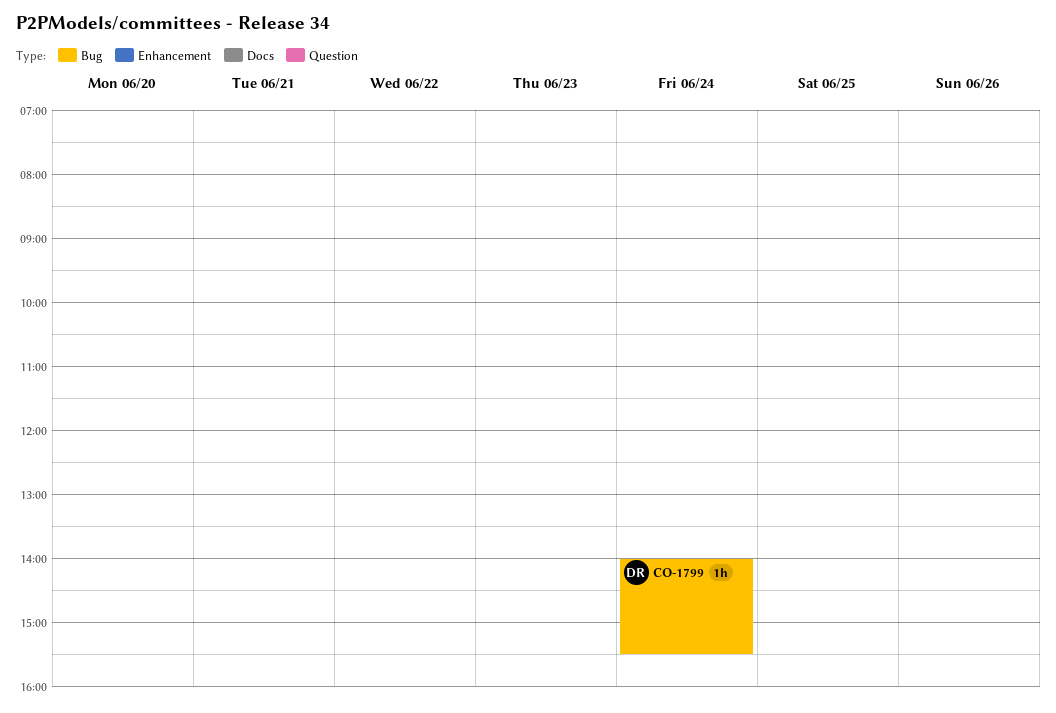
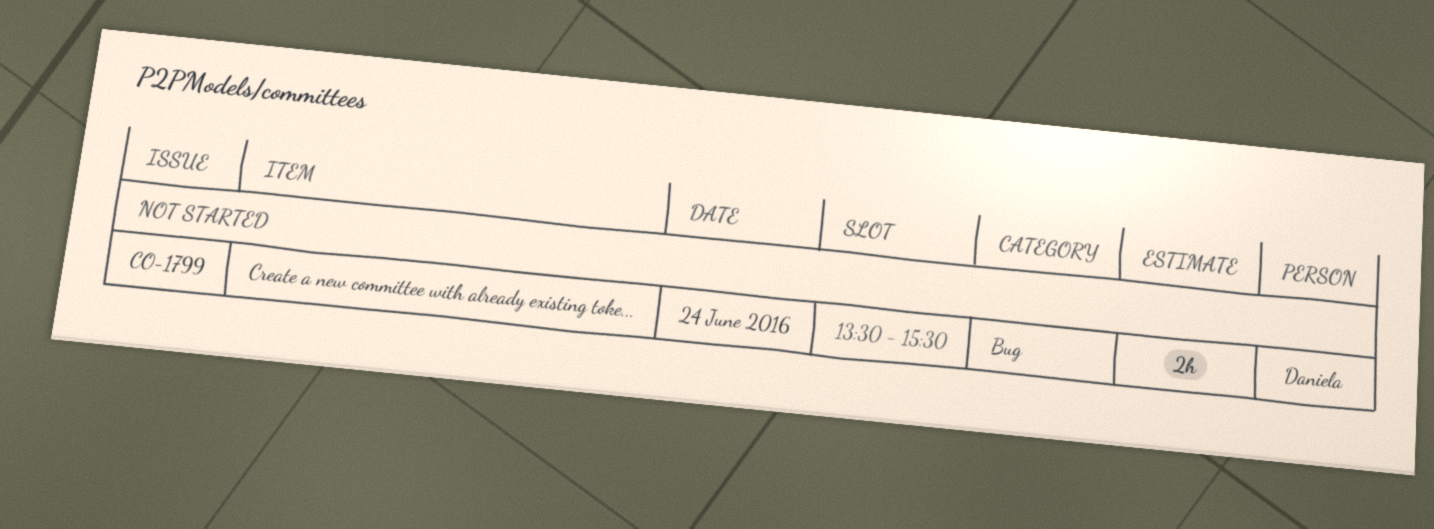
CO-1799, estimate: 1h -> 2h
CO-1799, begins: 14:00 -> 13:30

